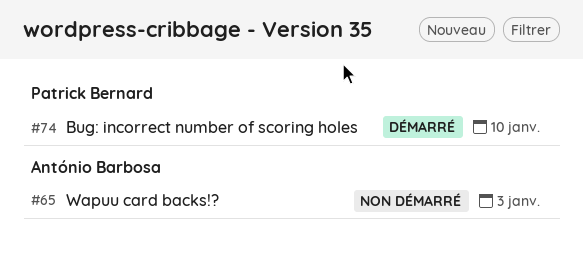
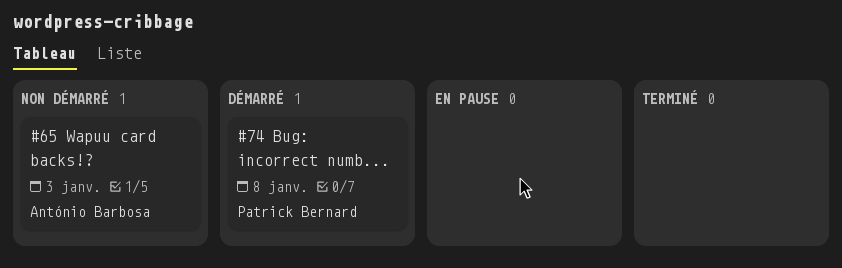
#74, due: Jan 10 -> Jan 8

